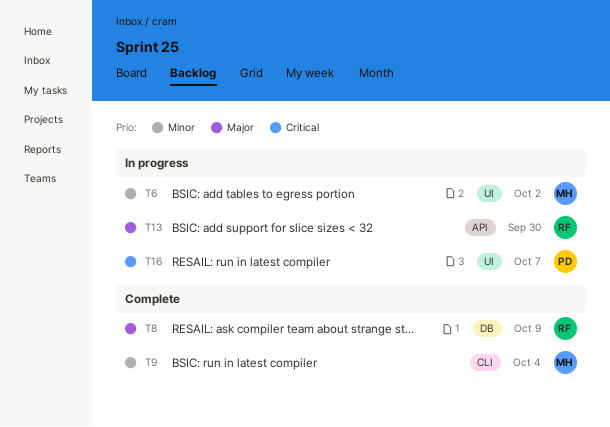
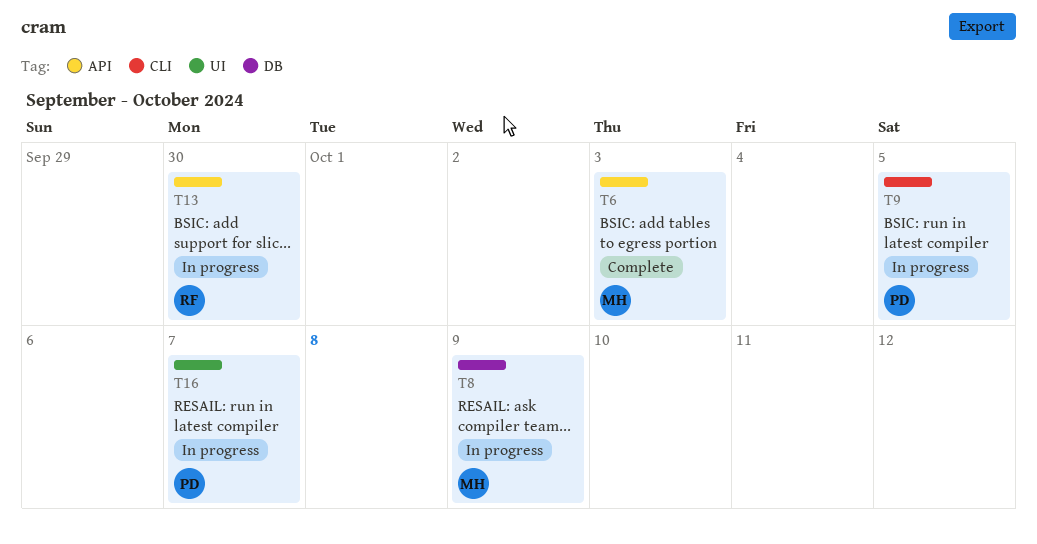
T6, status: In progress -> Complete
T6, label: UI -> API
T6, due: Oct 2 -> Oct 3
T8, status: Complete -> In progress
T8, owner: RF -> MH
T9, status: Complete -> In progress
T9, owner: MH -> PD
T9, due: Oct 4 -> Oct 5

